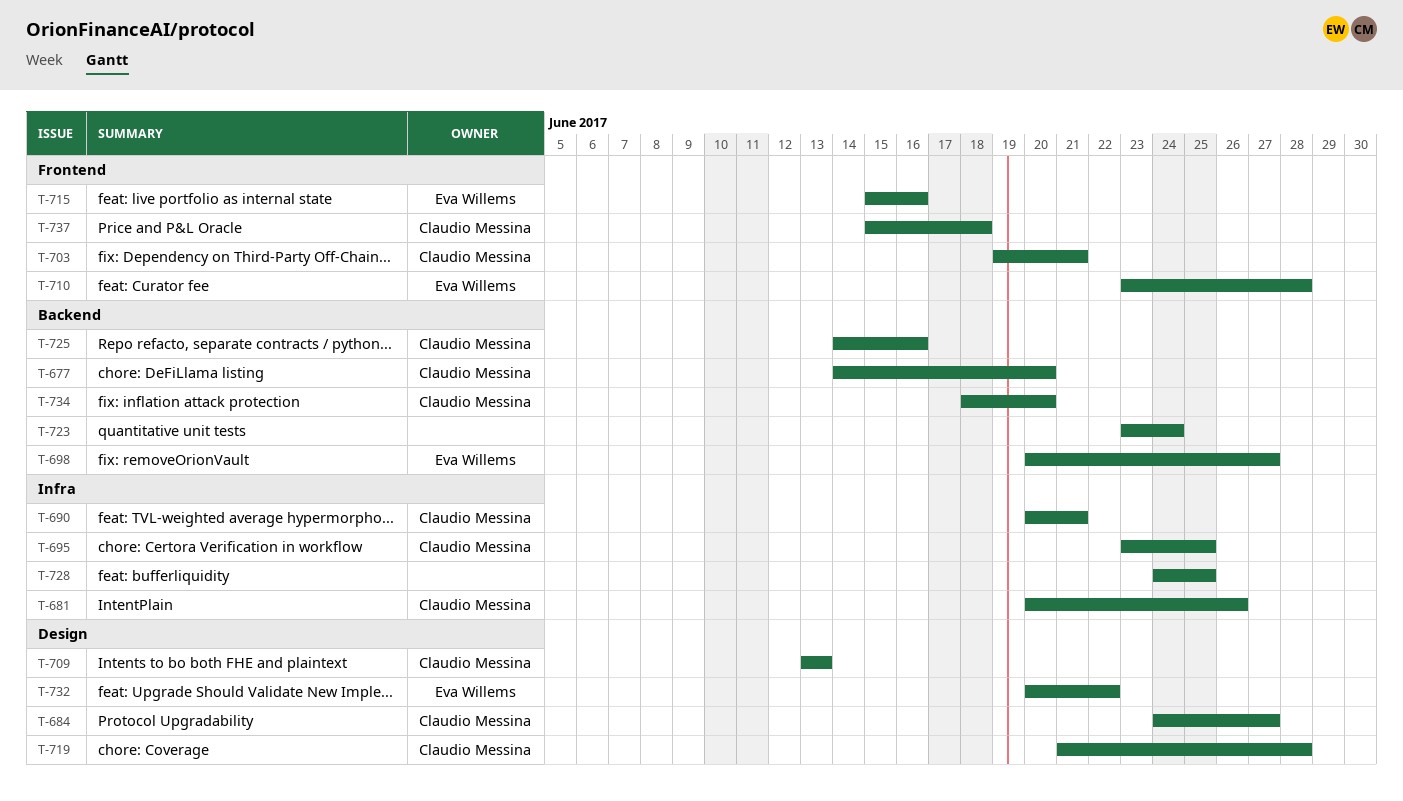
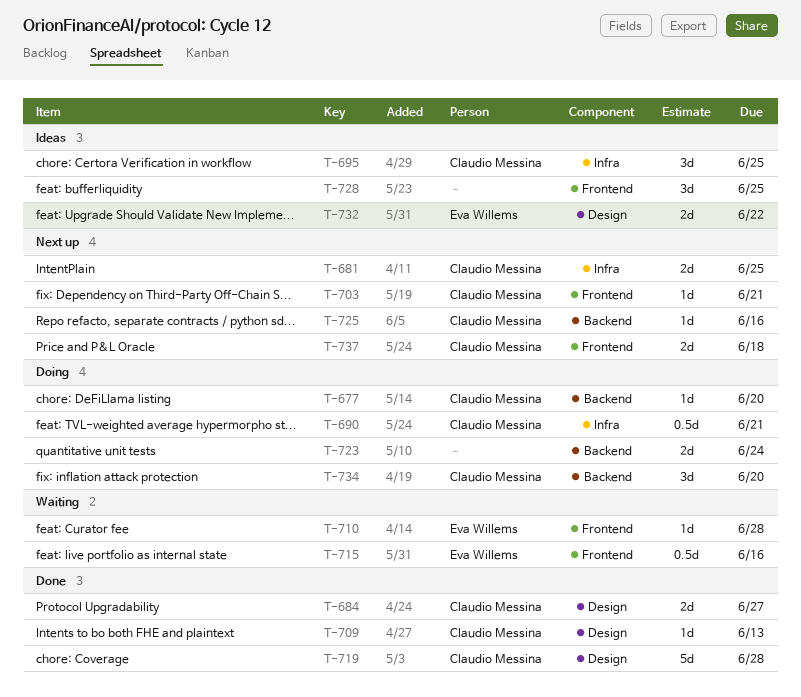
T-681, due: Jun 26 -> Jun 25
T-698: present -> none
T-728, label: Infra -> Frontend

